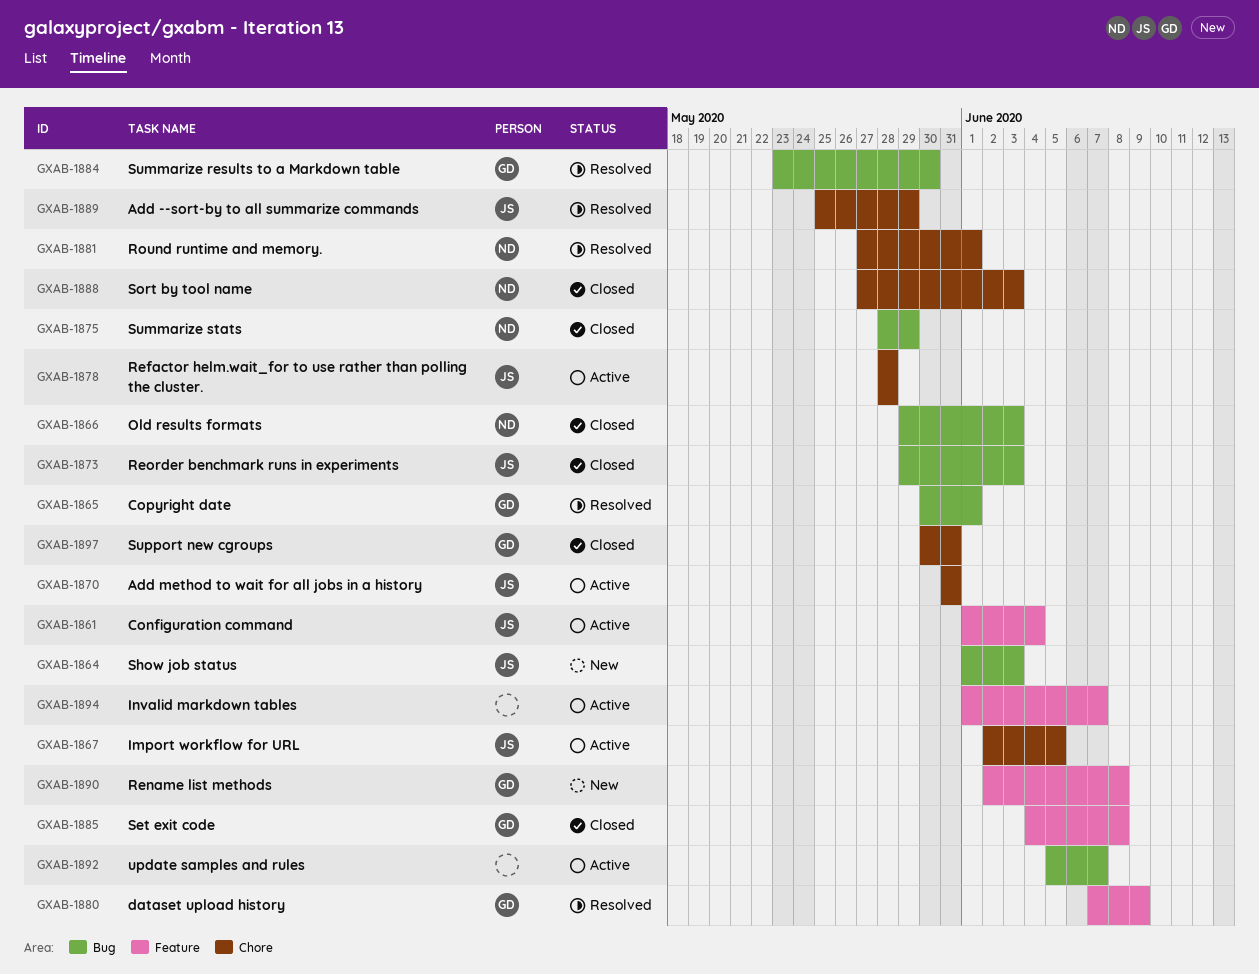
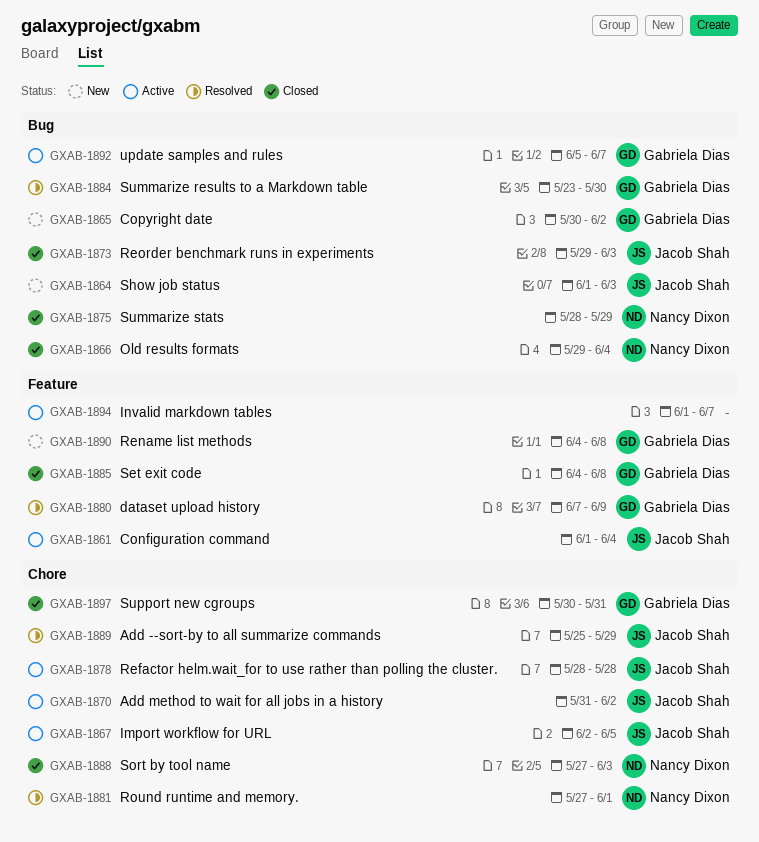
GXAB-1865, status: Resolved -> New
GXAB-1865, due: Jun 1 -> Jun 2
GXAB-1866, due: Jun 3 -> Jun 4
GXAB-1870, due: May 31 -> Jun 2
GXAB-1890, start: Jun 2 -> Jun 4
GXAB-1892, owner: none -> Gabriela Dias

